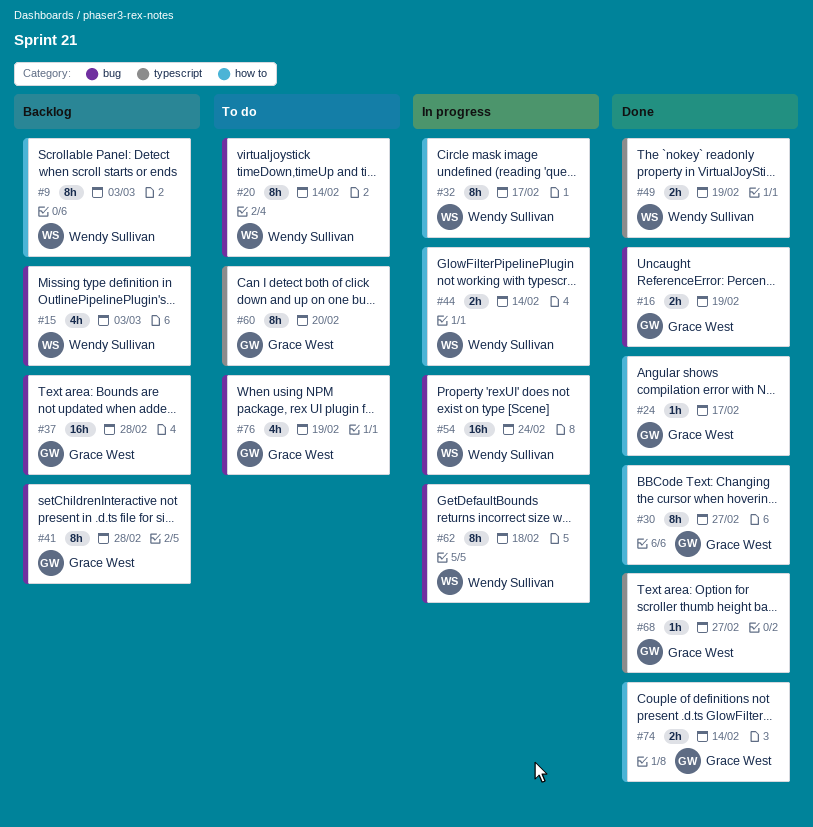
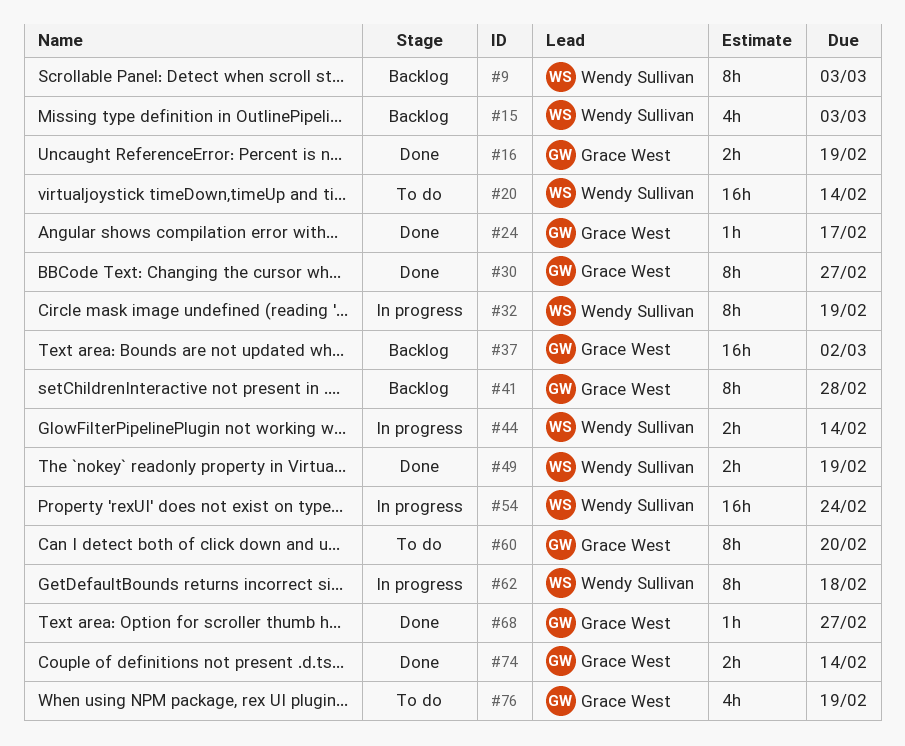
#20, estimate: 8h -> 16h
#32, due: Feb 17 -> Feb 19
#37, due: Feb 28 -> Mar 2

